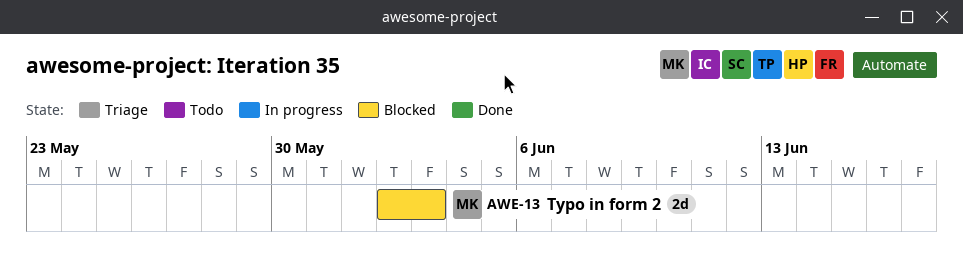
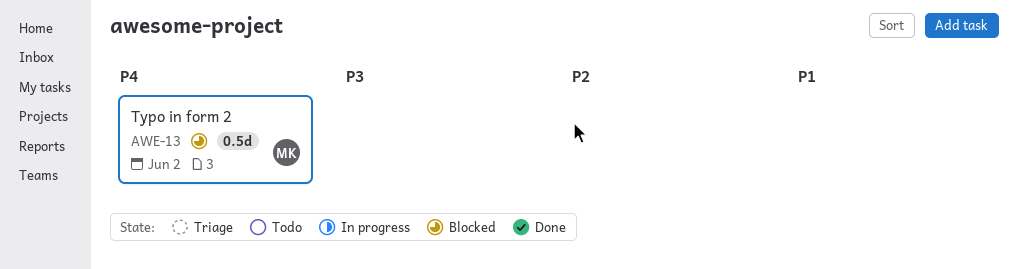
AWE-13, estimate: 2d -> 0.5d
AWE-13, due: Jun 3 -> Jun 2

